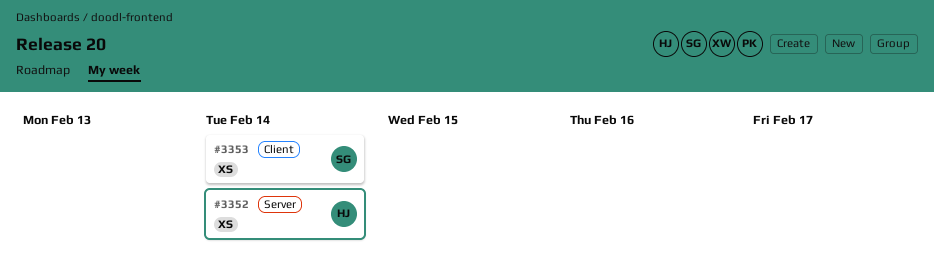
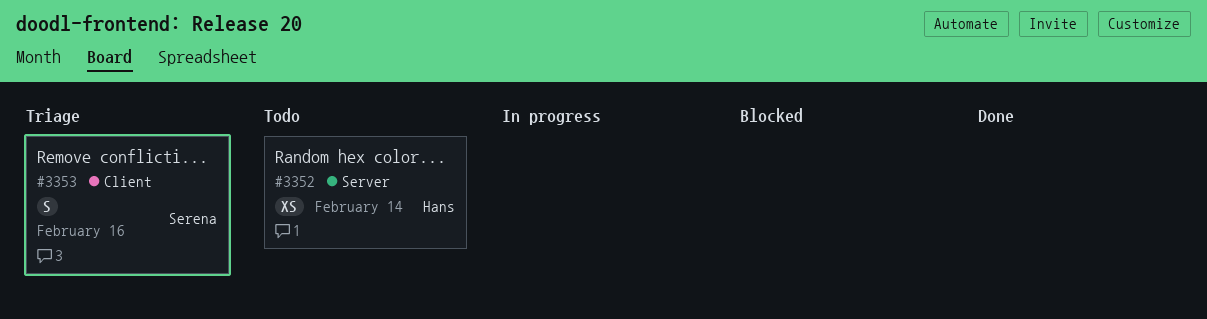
#3353, estimate: XS -> S
#3353, due: Feb 14 -> Feb 16

